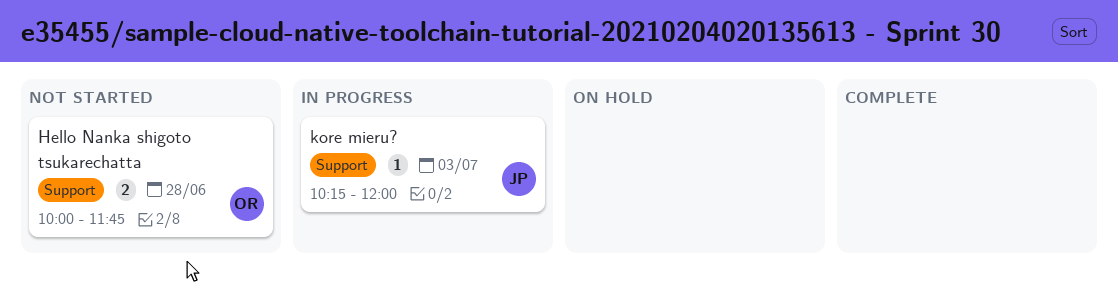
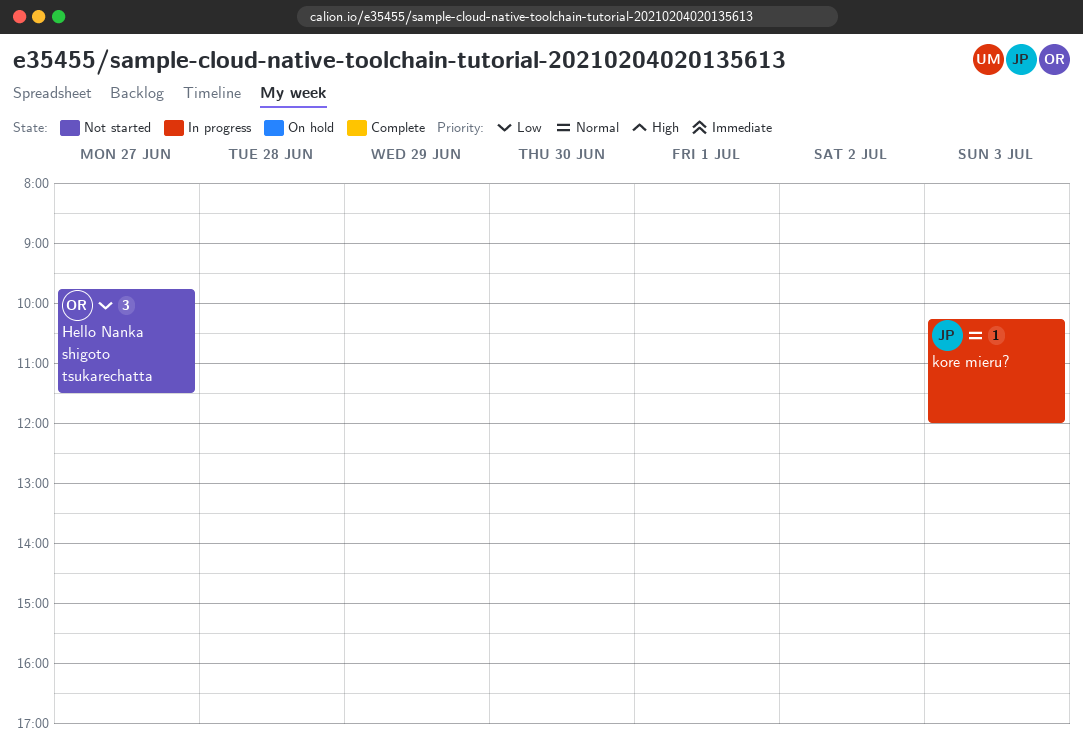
Hello Nanka shigoto tsukarechatta, estimate: 2 -> 3
Hello Nanka shigoto tsukarechatta, day: Jun 28 -> Jun 27
Hello Nanka shigoto tsukarechatta, begins: 10:00 -> 09:45
Hello Nanka shigoto tsukarechatta, ends: 11:45 -> 11:30

